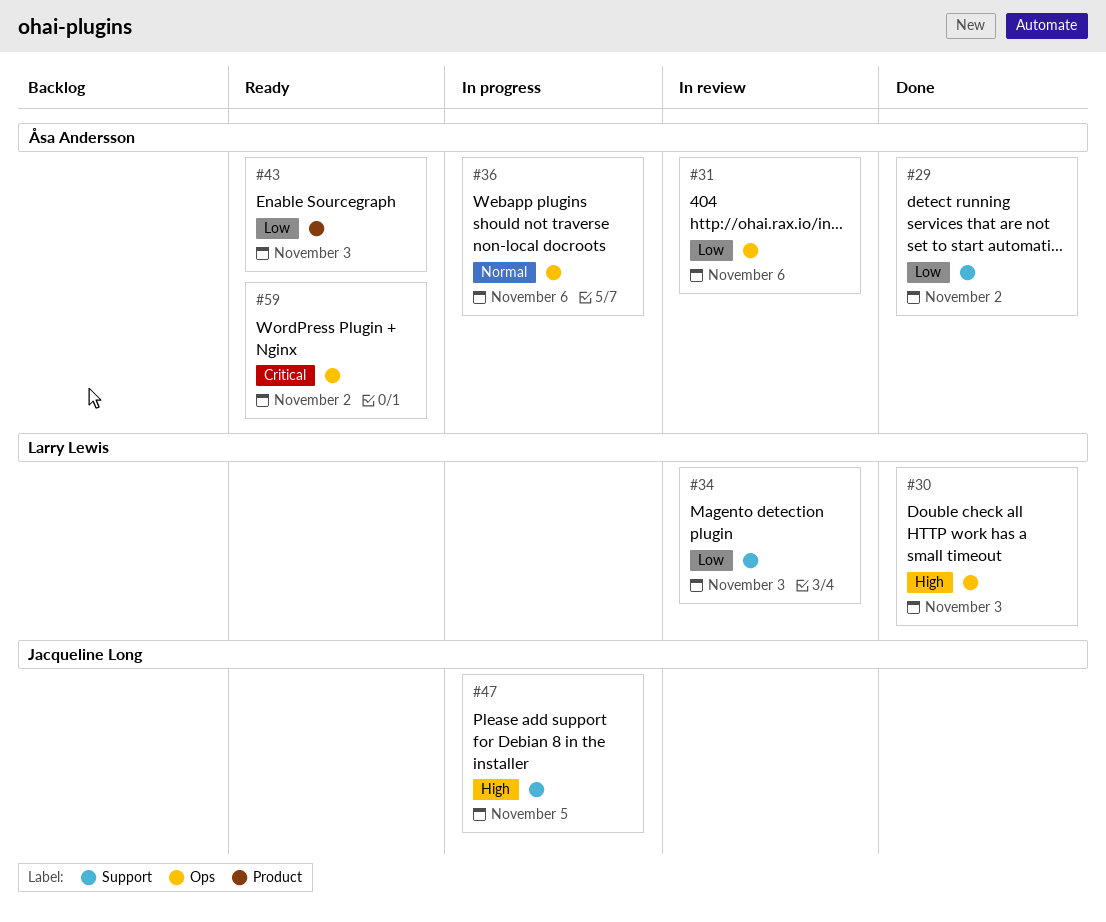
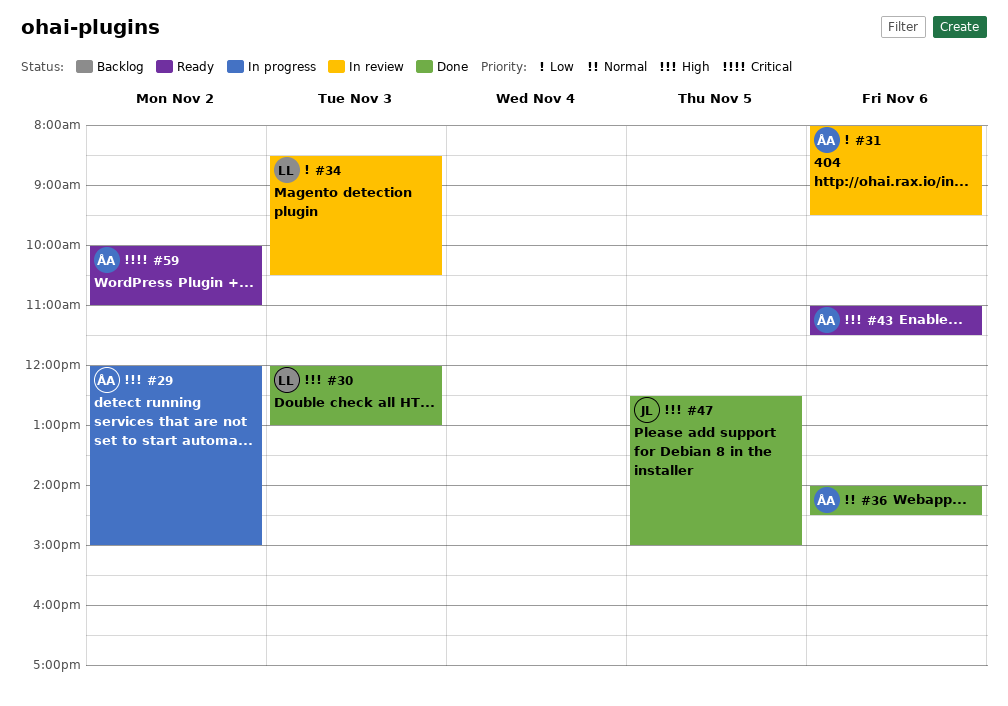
#29, status: Done -> In progress
#29, priority: Low -> High
#36, status: In progress -> Done
#43, priority: Low -> High
#43, day: Nov 3 -> Nov 6
#47, status: In progress -> Done

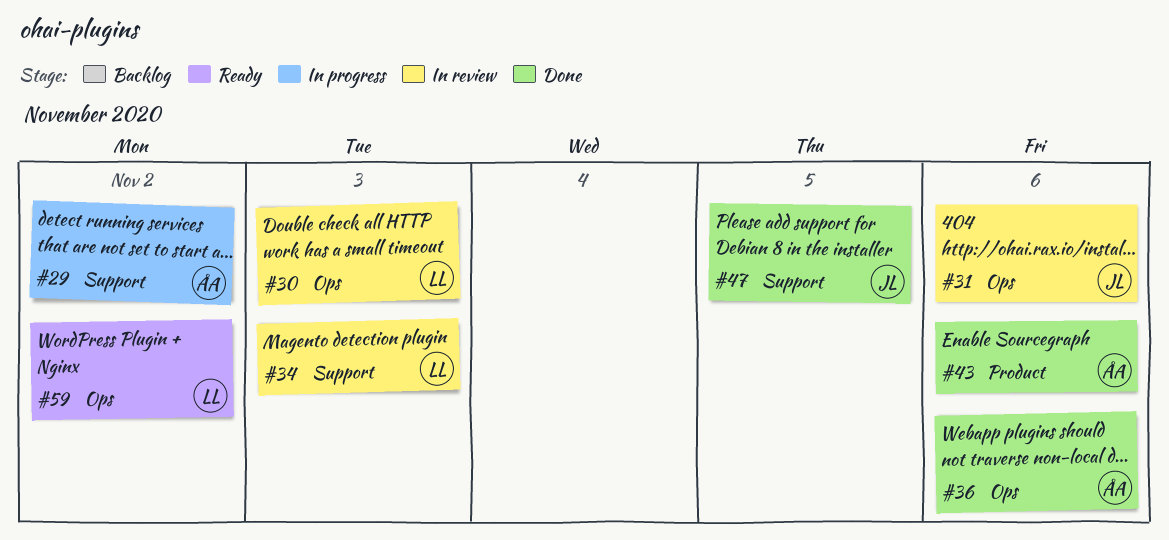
#30, status: Done -> In review
#31, owner: ÅA -> JL
#43, status: Ready -> Done
#59, owner: ÅA -> LL

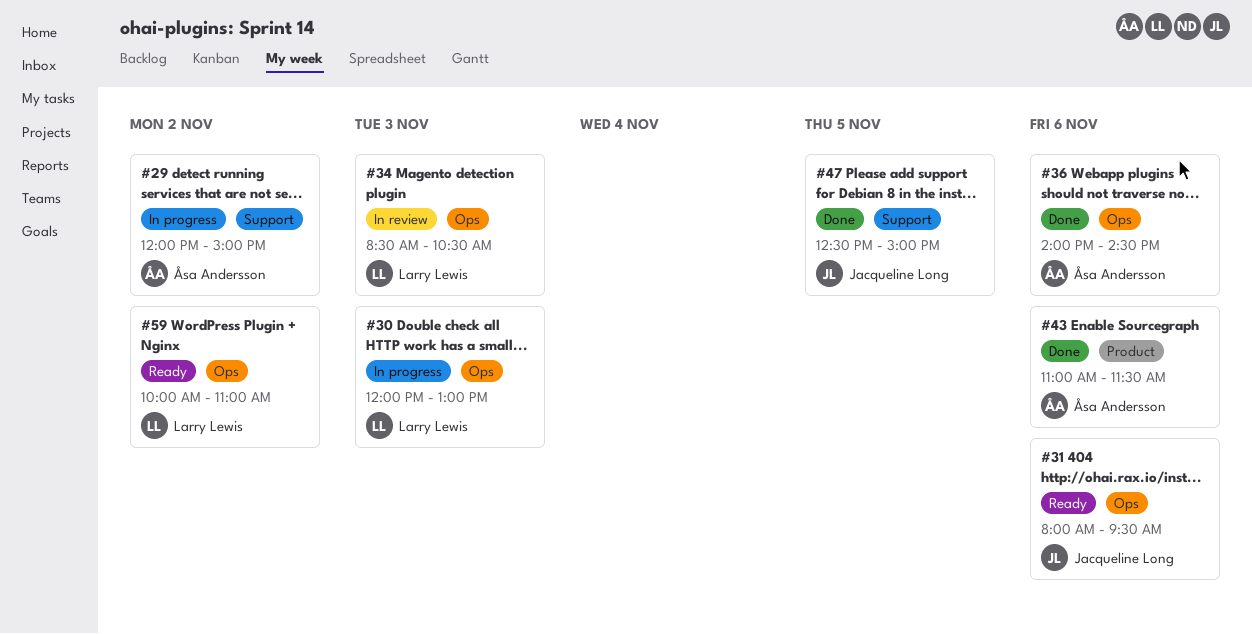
#30, status: In review -> In progress
#31, status: In review -> Ready
#34, label: Support -> Ops

